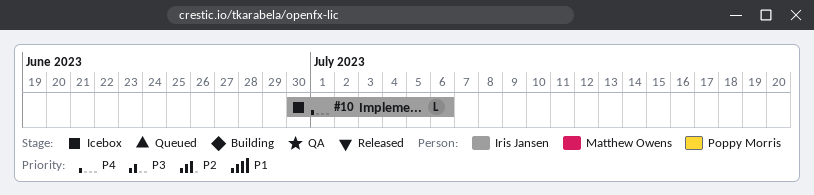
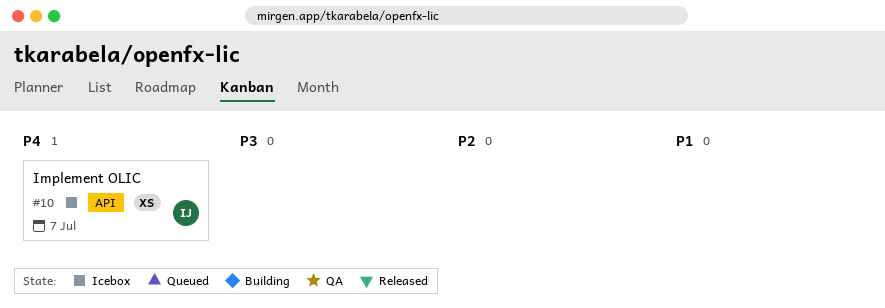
#10, estimate: L -> XS
#10, due: Jul 6 -> Jul 7

